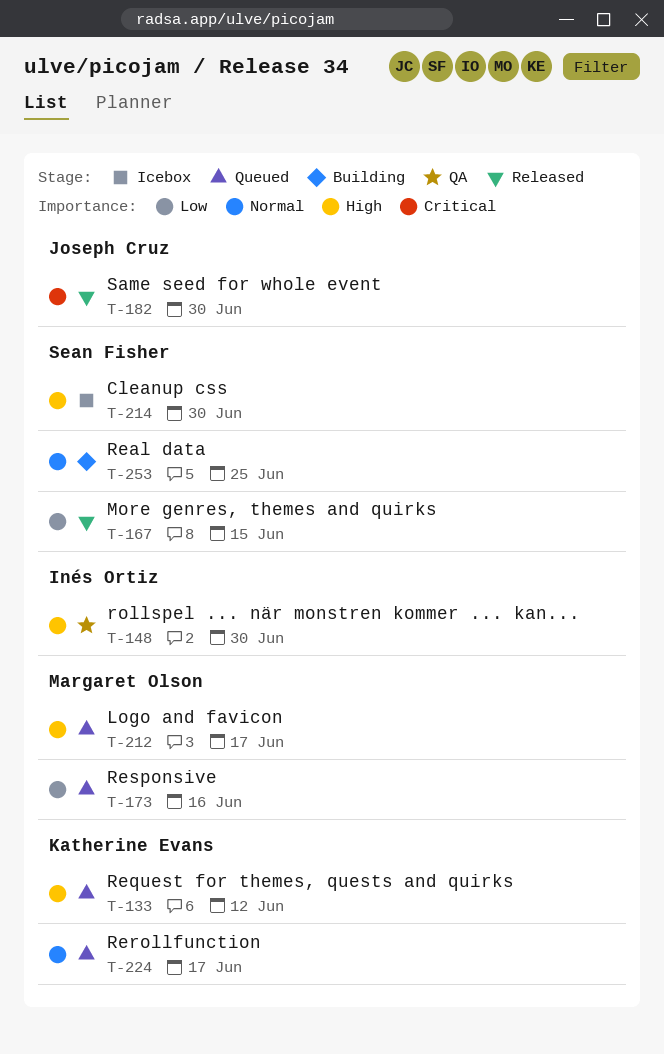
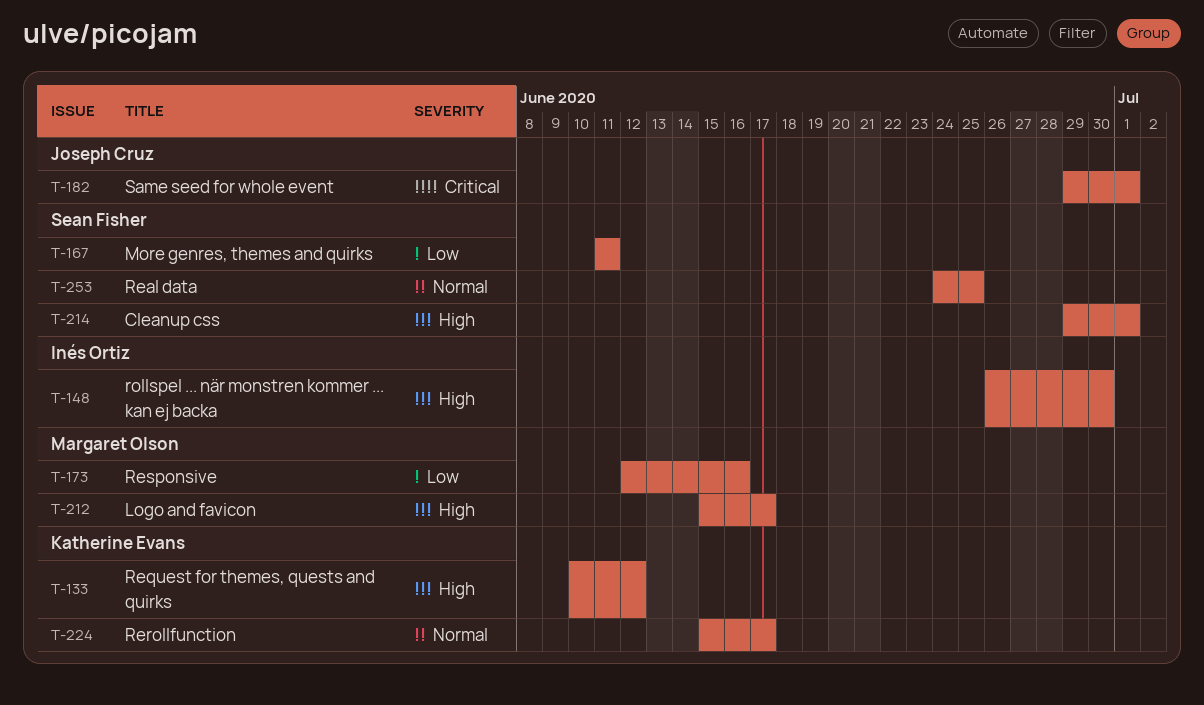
T-167, due: Jun 15 -> Jun 11
T-182, due: Jun 30 -> Jul 1
T-214, due: Jun 30 -> Jul 1

